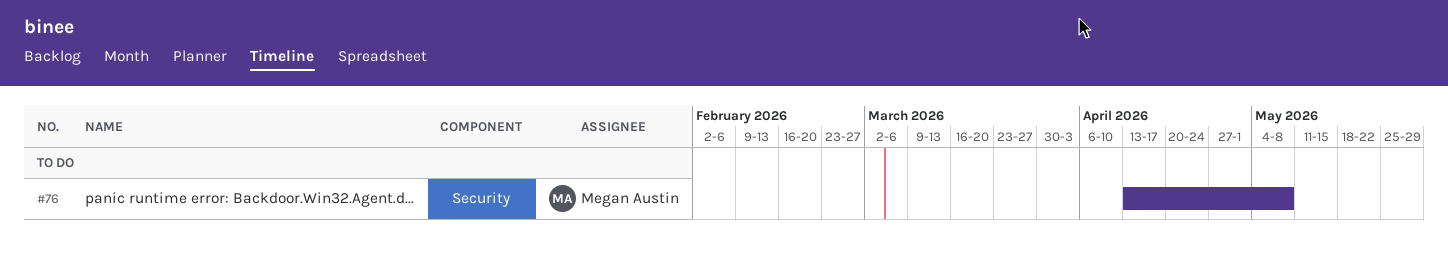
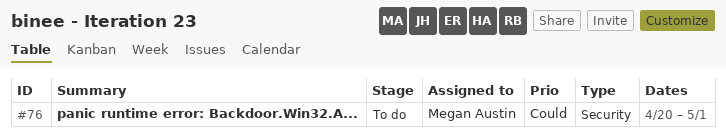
#76, start: Apr 13 -> Apr 20
#76, due: May 8 -> May 1

